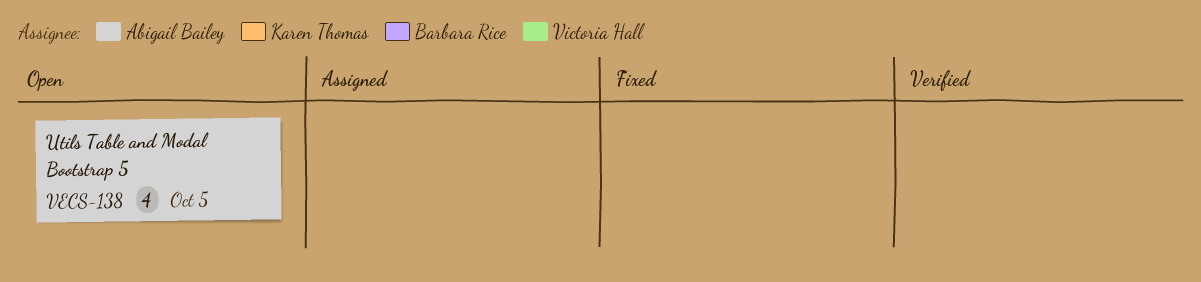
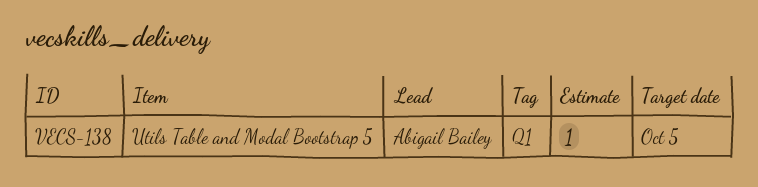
VECS-138, estimate: 4 -> 1

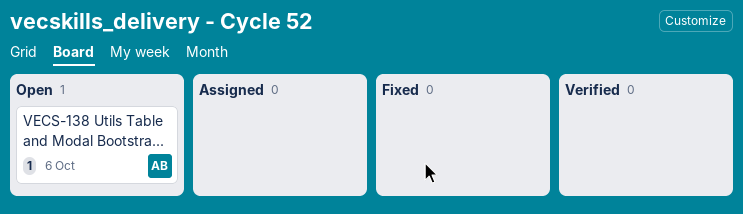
VECS-138, due: Oct 5 -> Oct 6

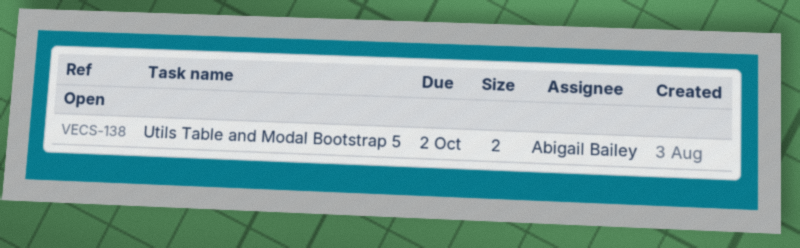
VECS-138, estimate: 1 -> 2
VECS-138, due: Oct 6 -> Oct 2

